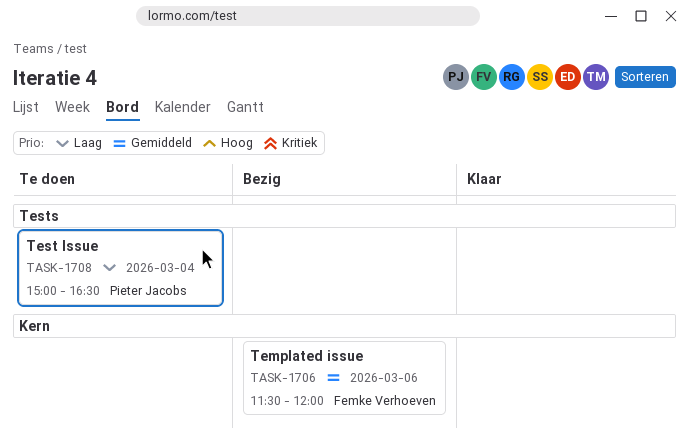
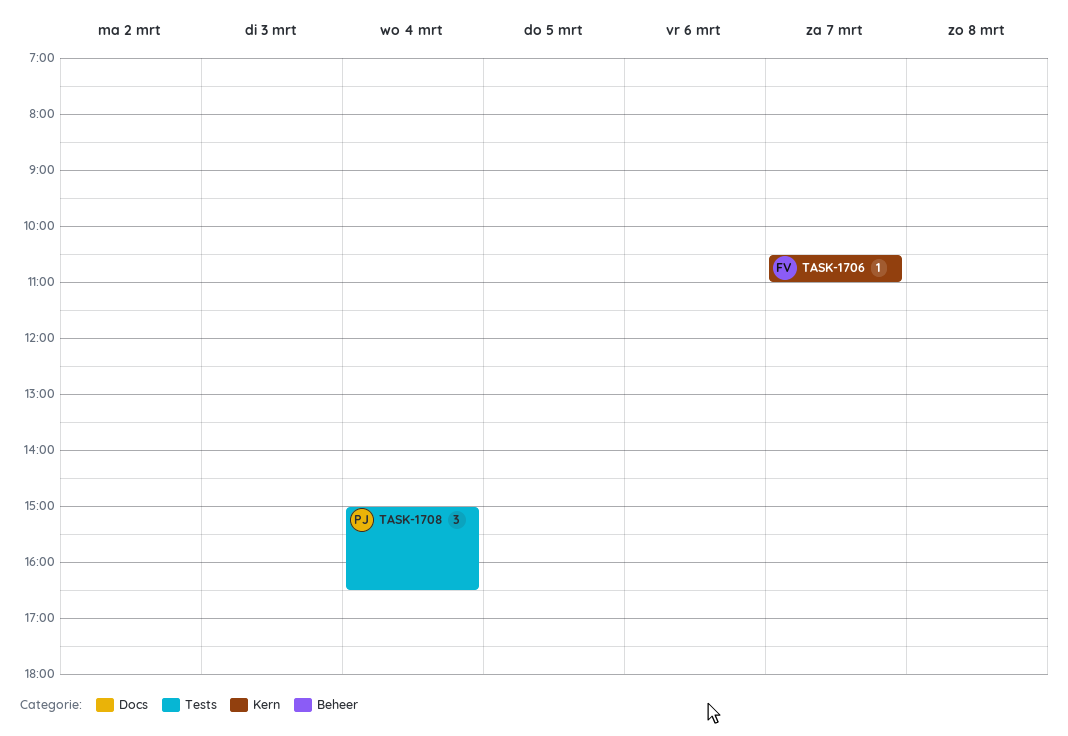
TASK-1706, day: Mar 6 -> Mar 7
TASK-1706, begins: 11:30 -> 10:30
TASK-1706, ends: 12:00 -> 11:00

